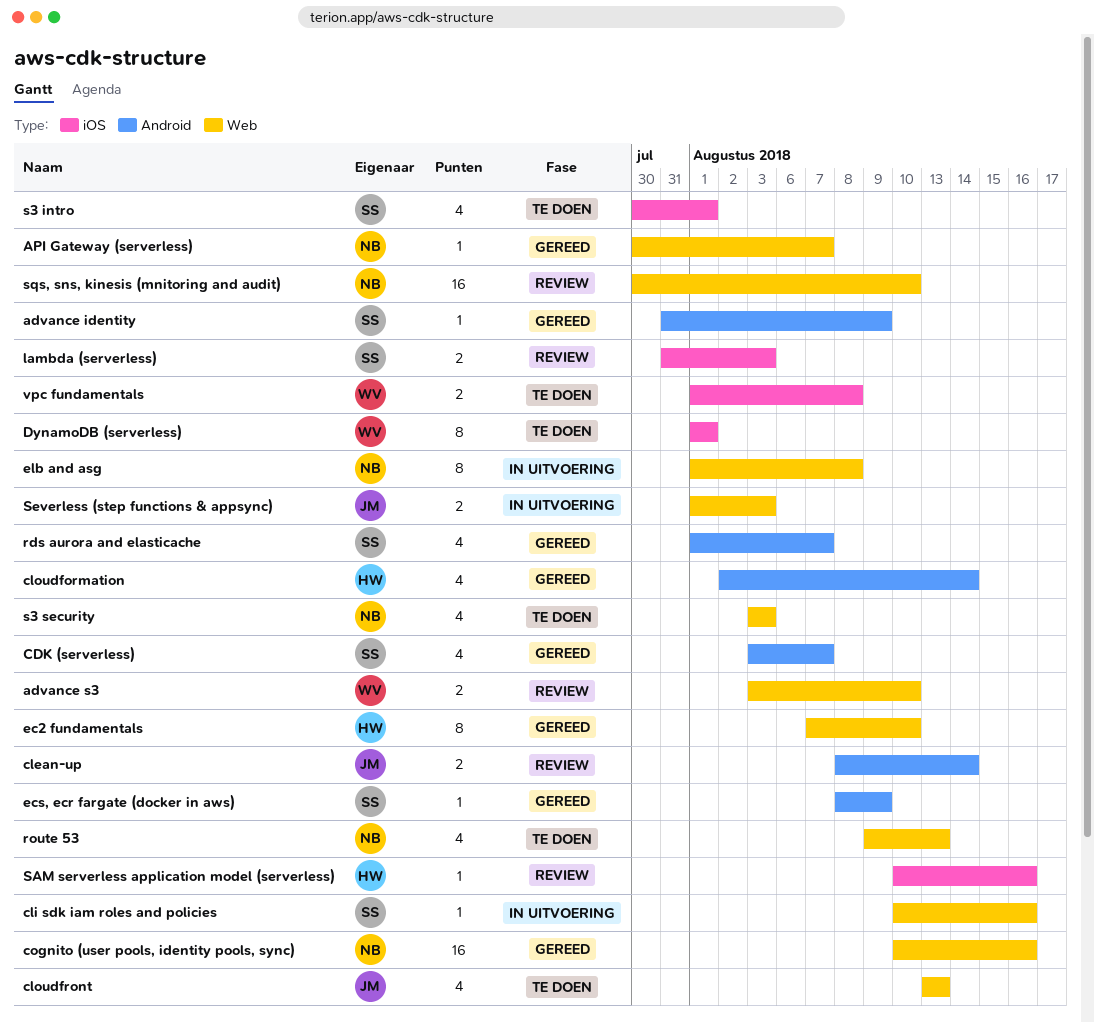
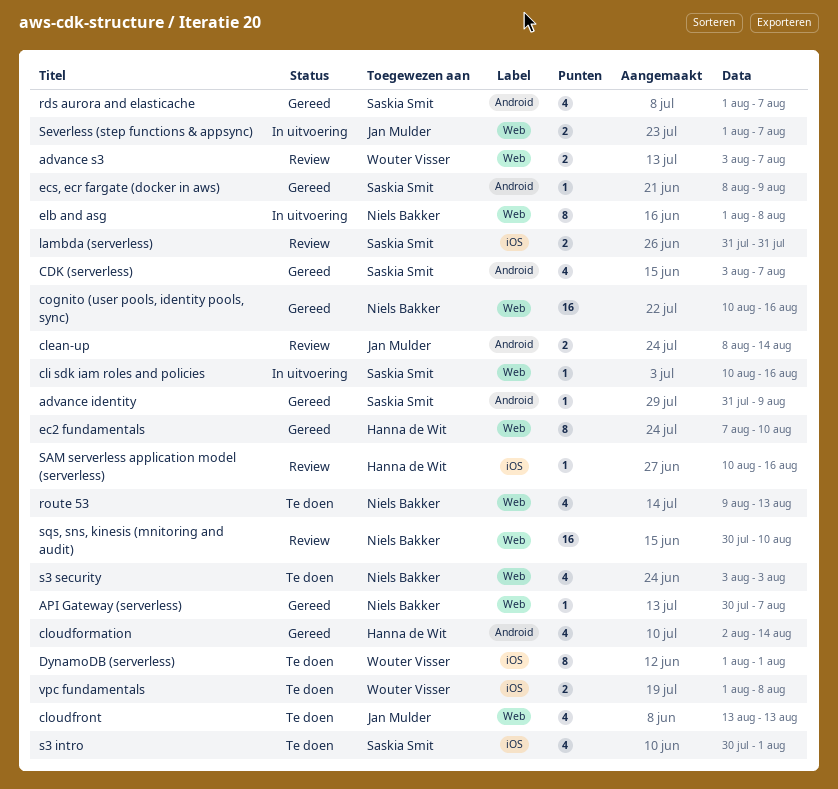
advance s3, due: Aug 10 -> Aug 7
lambda (serverless), due: Aug 3 -> Jul 31
Severless (step functions & appsync), due: Aug 3 -> Aug 7

